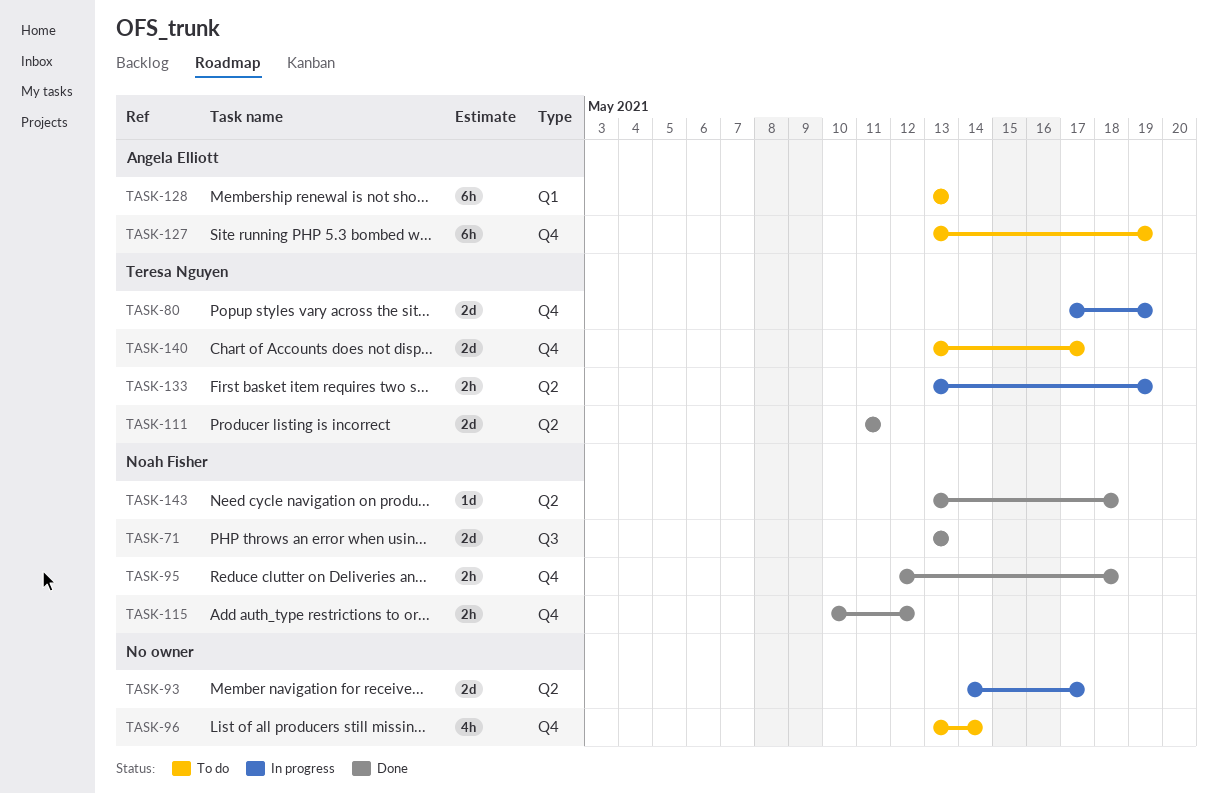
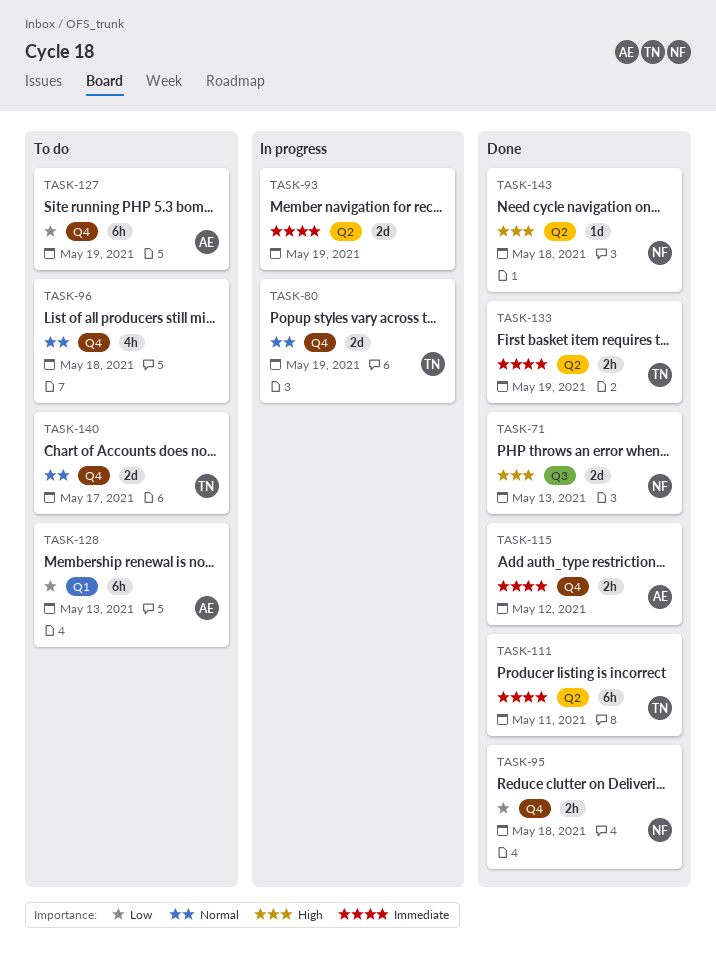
TASK-93, due: May 17 -> May 19
TASK-96, due: May 14 -> May 18
TASK-111, estimate: 2d -> 6h
TASK-115, owner: Noah Fisher -> Angela Elliott
TASK-133, status: In progress -> Done

